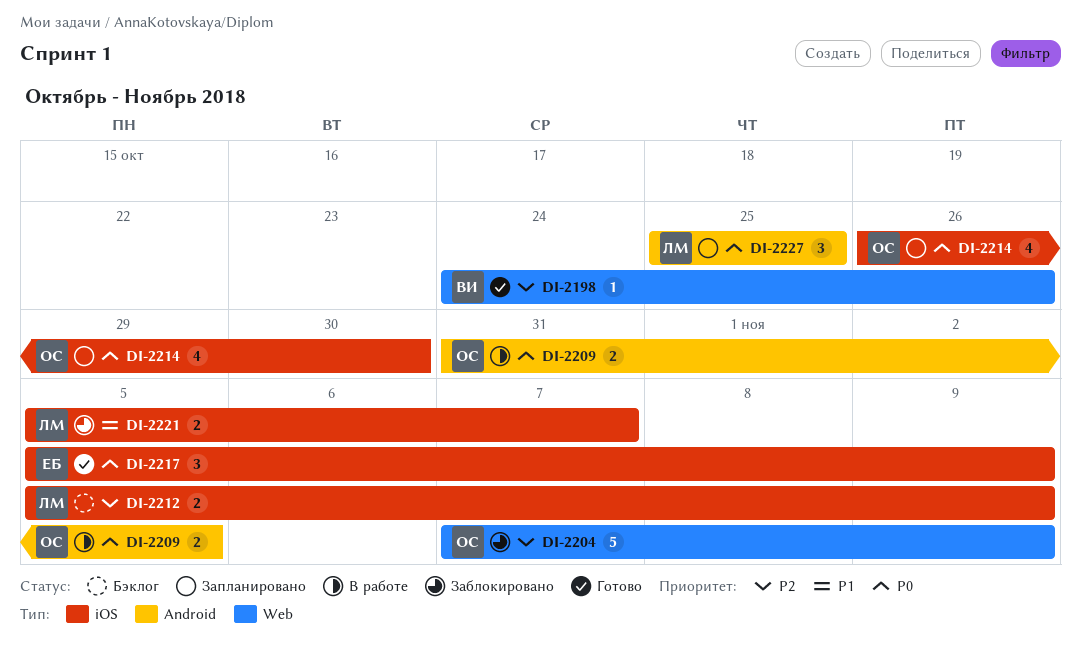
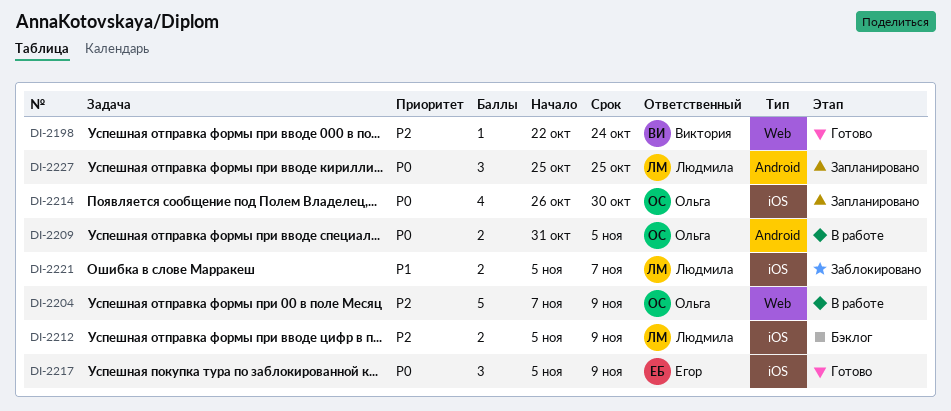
DI-2198, start: Oct 24 -> Oct 22
DI-2198, due: Oct 26 -> Oct 24
DI-2204, status: Заблокировано -> В работе

